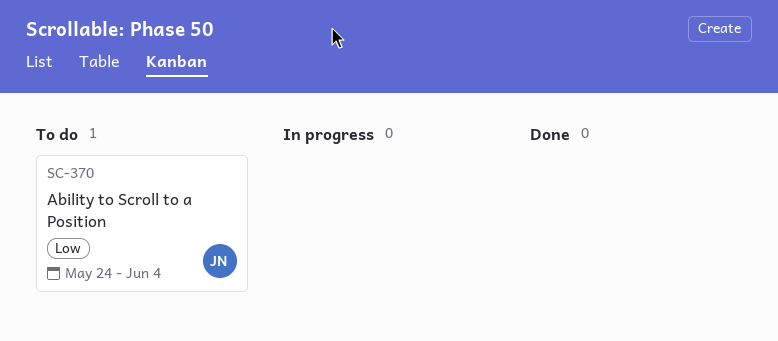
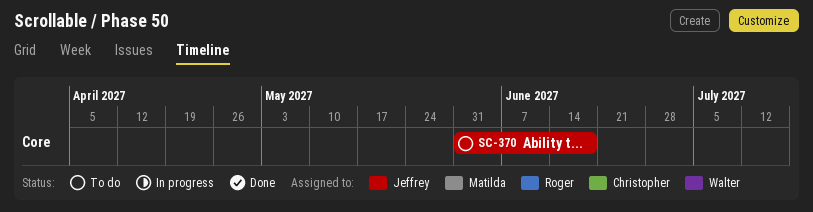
SC-370, start: May 24 -> May 31
SC-370, due: Jun 4 -> Jun 18

